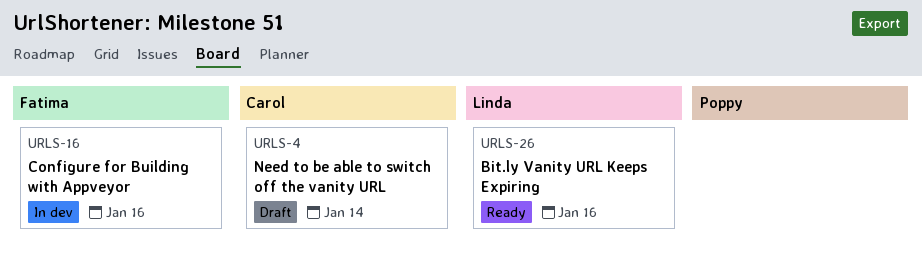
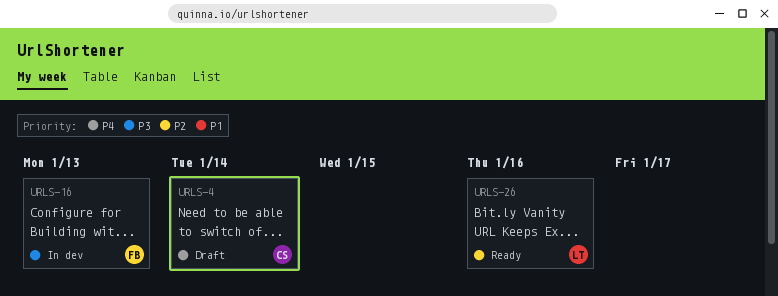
URLS-16, due: Jan 16 -> Jan 13

